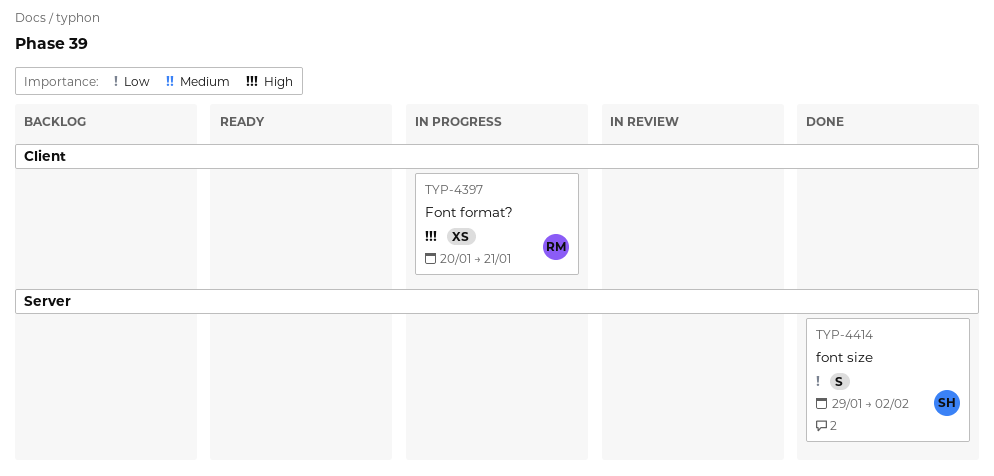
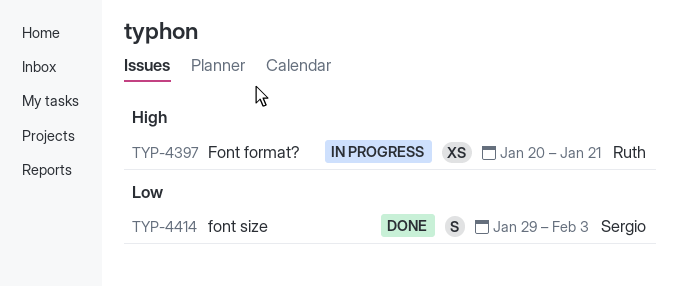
TYP-4414, due: Feb 2 -> Feb 3

